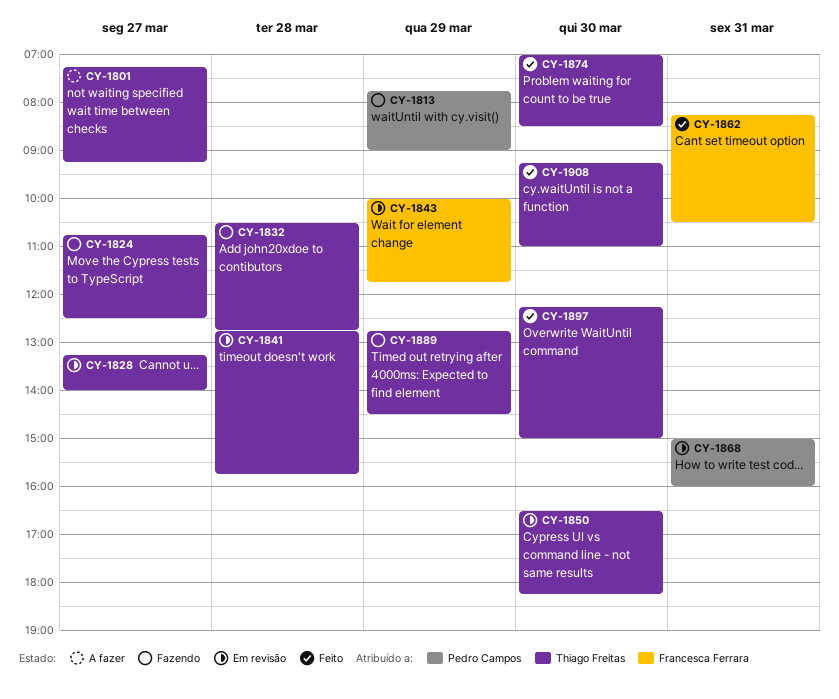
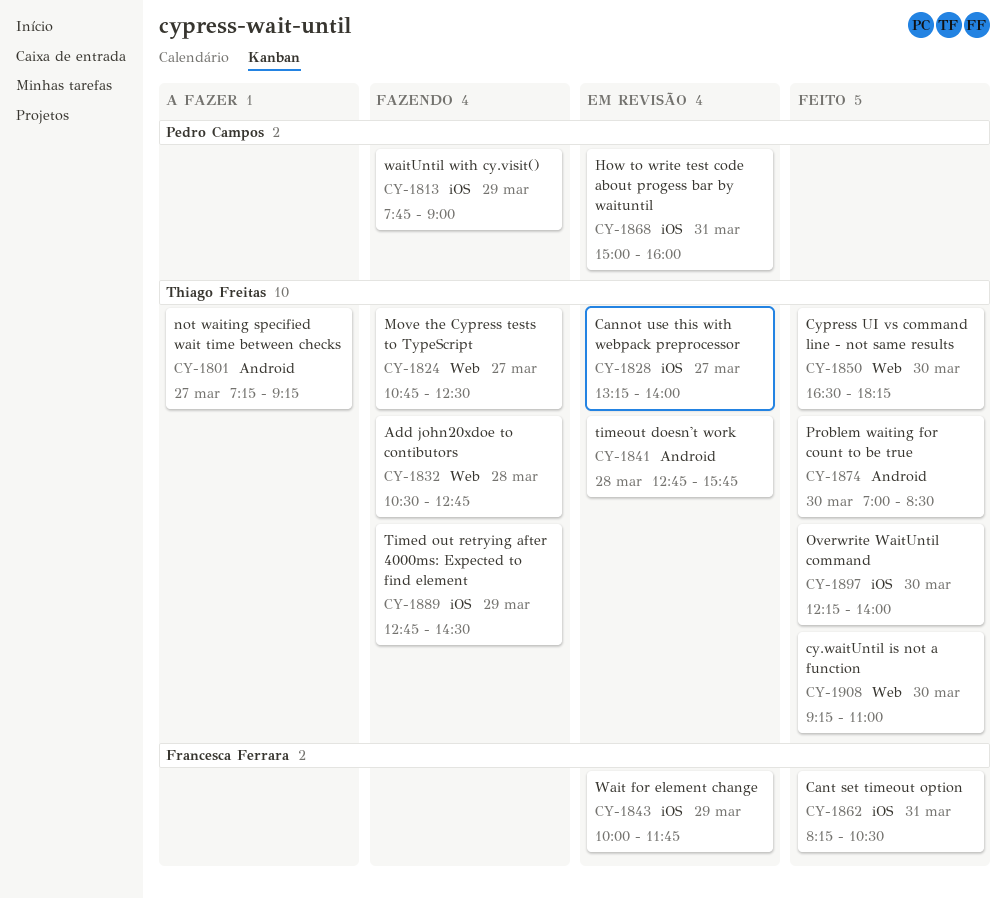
CY-1850, status: Em revisão -> Feito
CY-1897, ends: 15:00 -> 14:00

